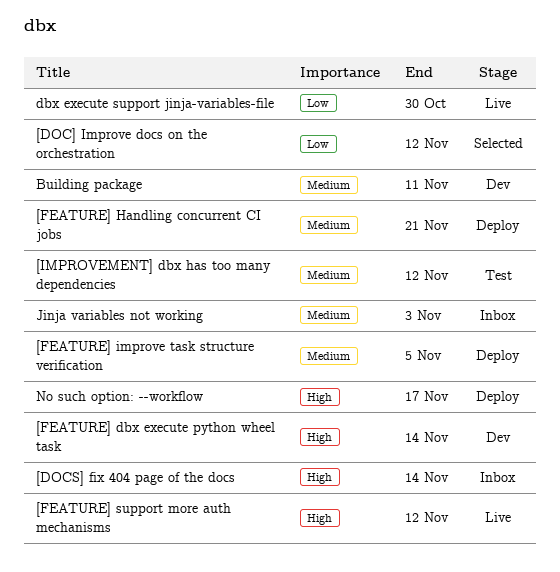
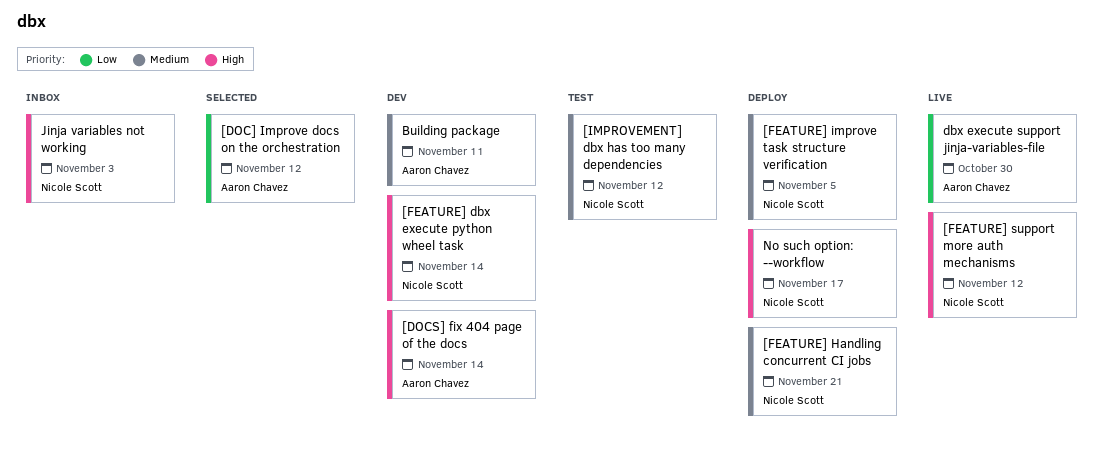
[DOCS] fix 404 page of the docs, status: Inbox -> Dev
Jinja variables not working, priority: Medium -> High

